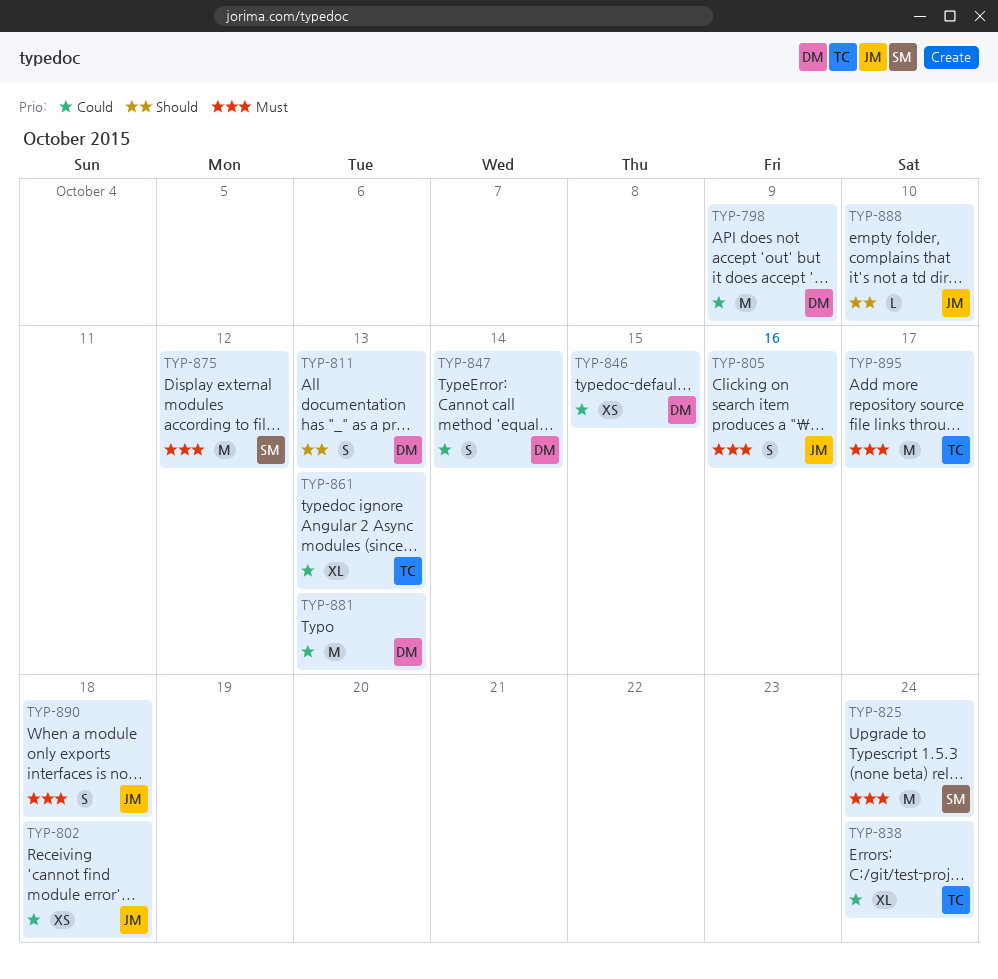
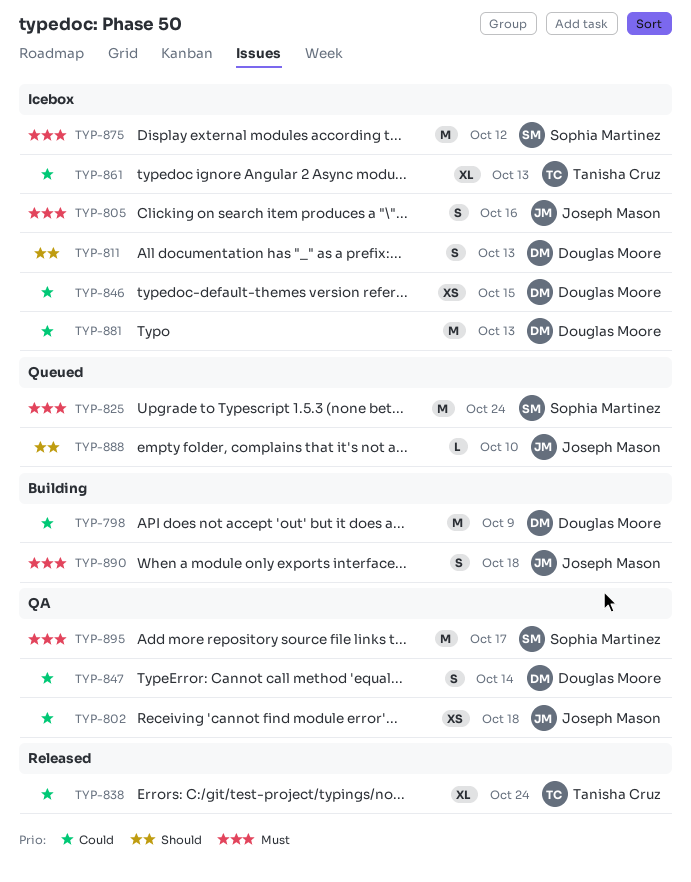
TYP-895, owner: Tanisha Cruz -> Sophia Martinez

